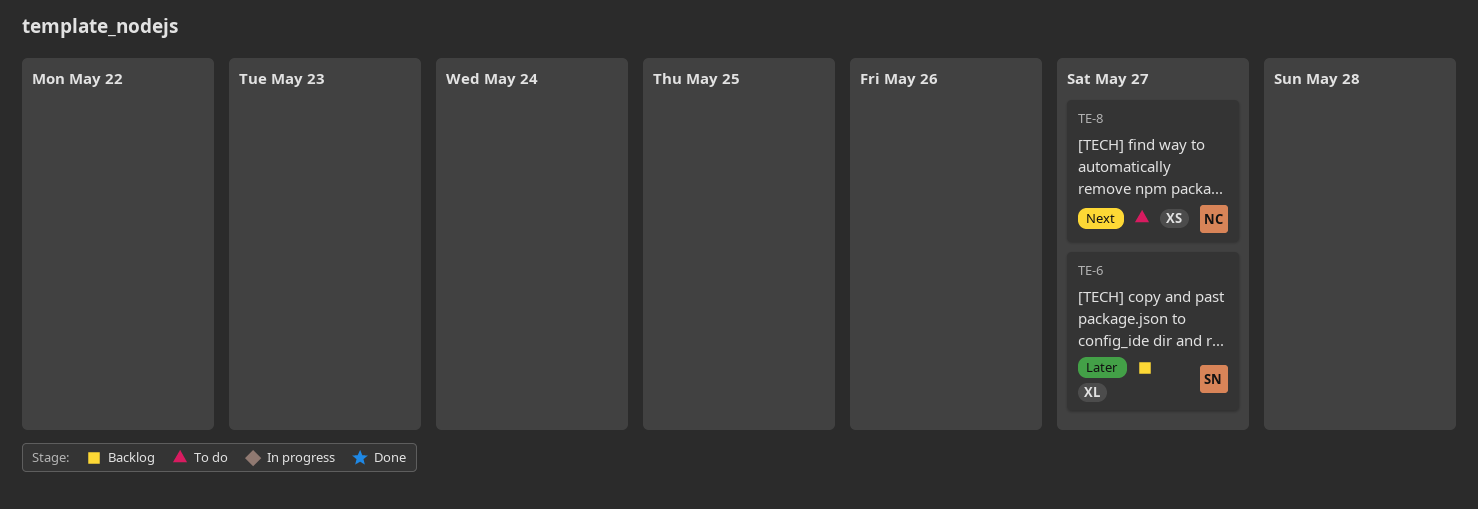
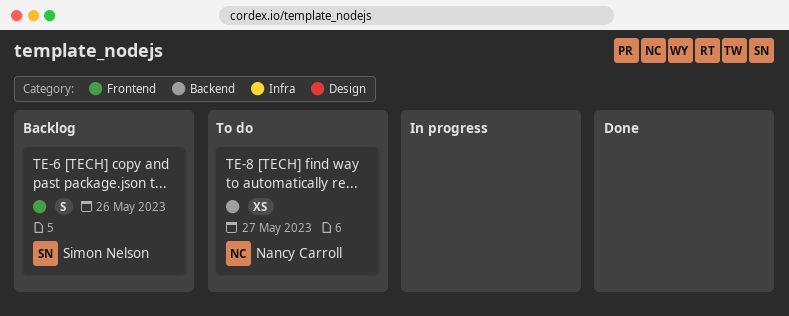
TE-6, estimate: XL -> S
TE-6, due: May 27 -> May 26

